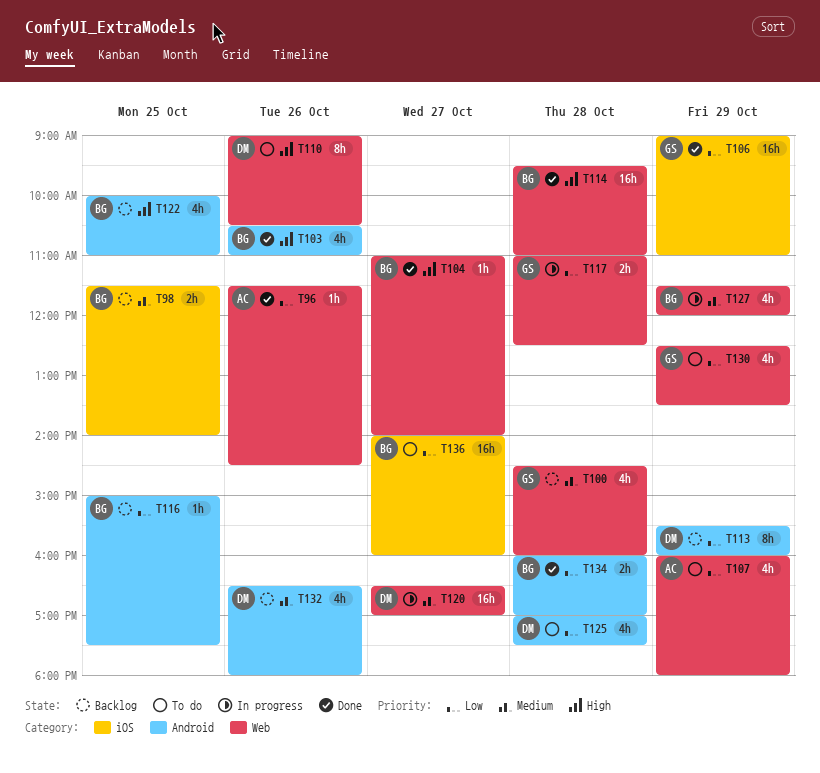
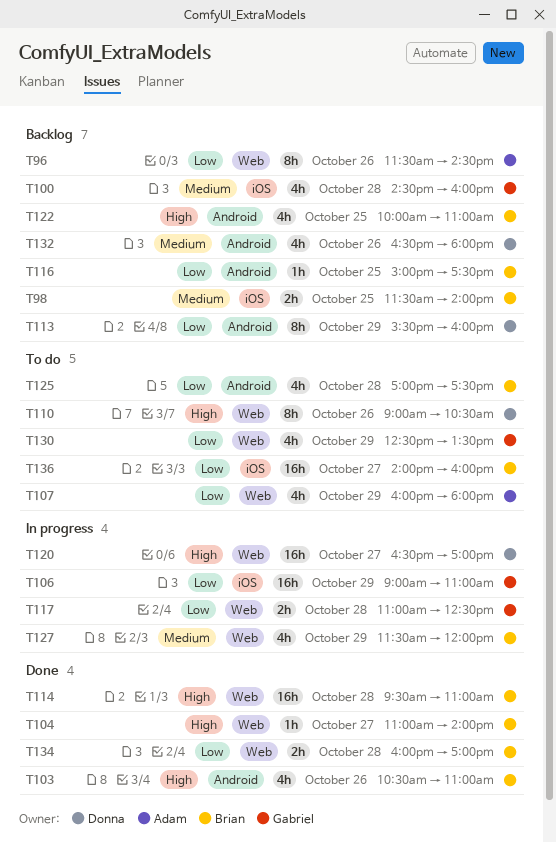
T96, status: Done -> Backlog
T96, estimate: 1h -> 8h
T100, label: Web -> iOS
T106, status: Done -> In progress
T120, priority: Medium -> High
T125, owner: Donna -> Brian
T134, label: Android -> Web

